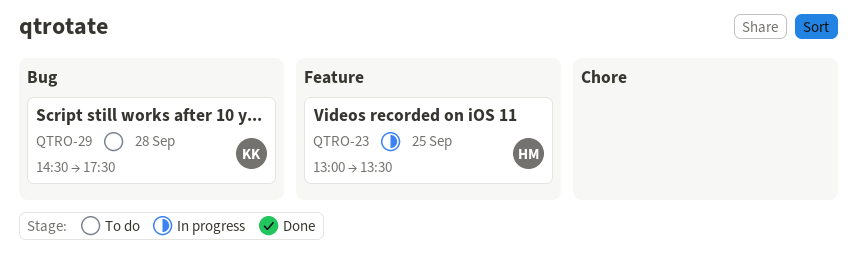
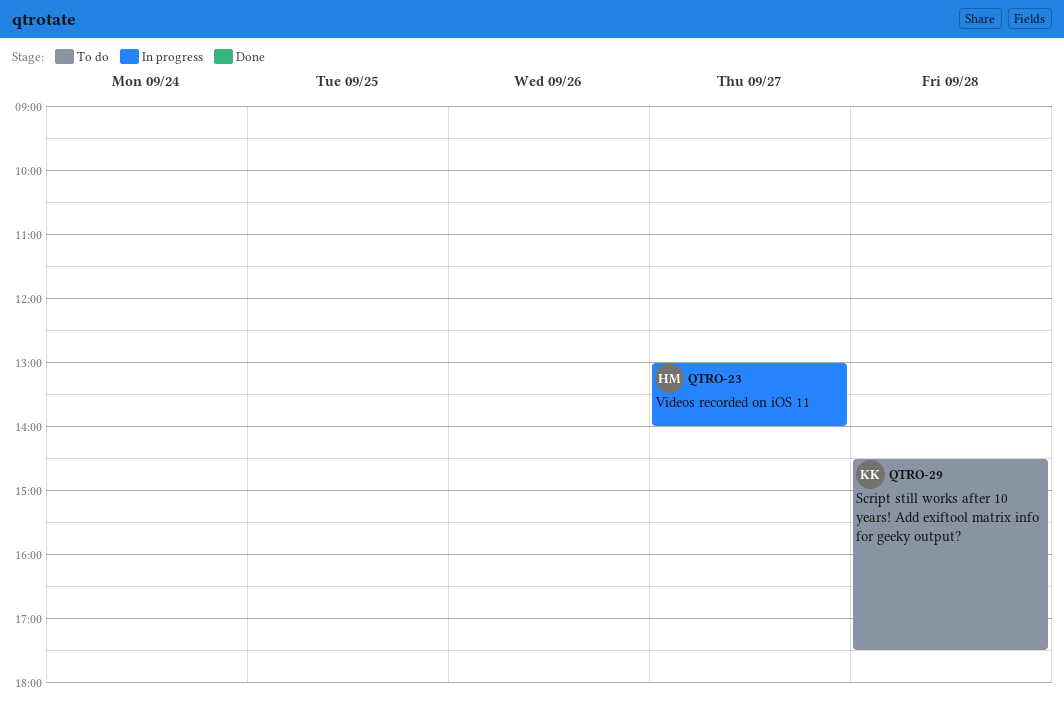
QTRO-23, day: Sep 25 -> Sep 27
QTRO-23, ends: 13:30 -> 14:00

